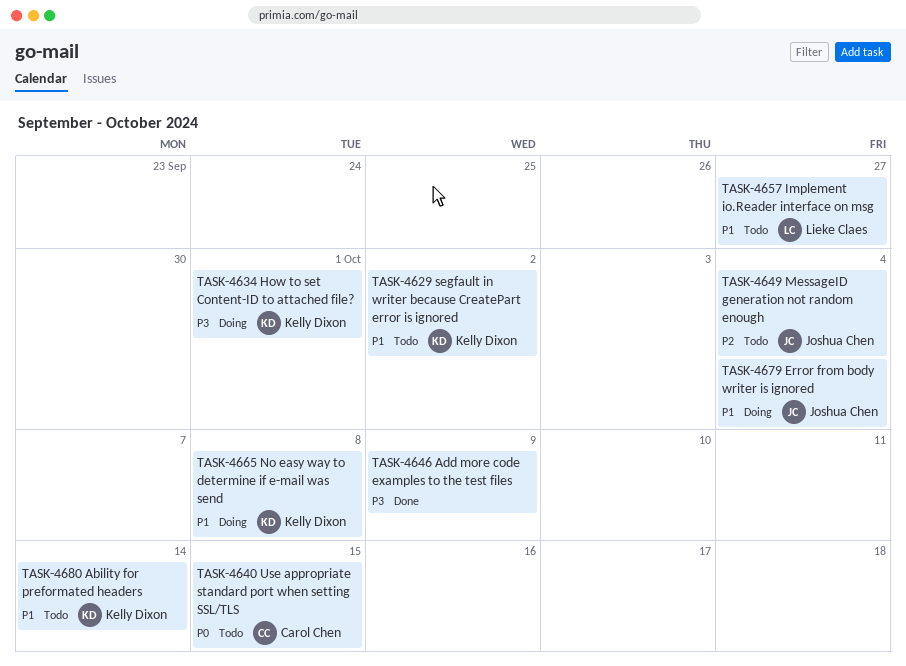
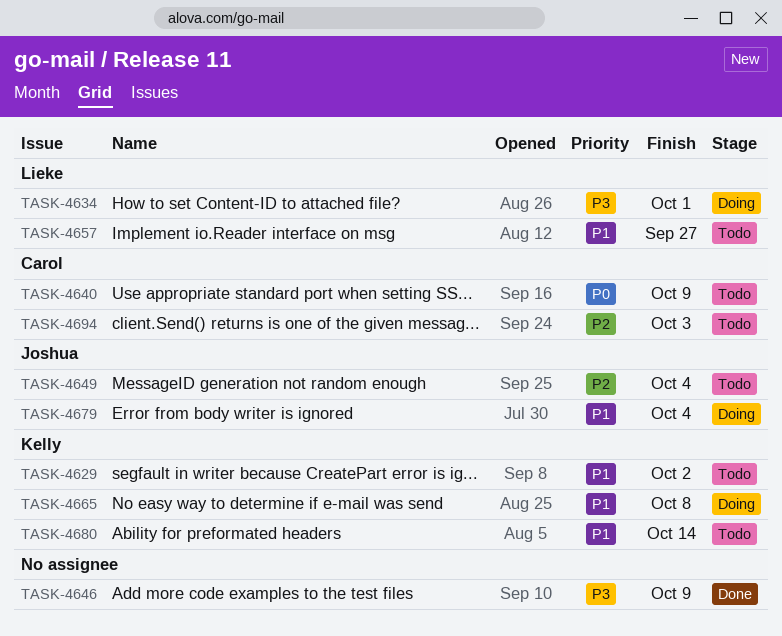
TASK-4634, owner: Kelly Dixon -> Lieke Claes
TASK-4640, due: Oct 15 -> Oct 9
TASK-4694: none -> present

